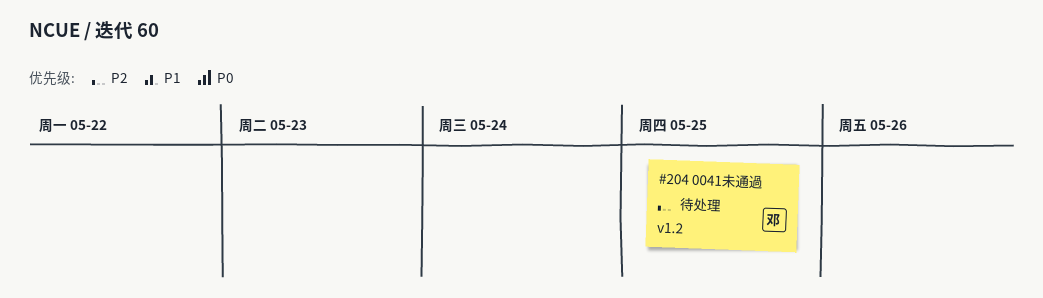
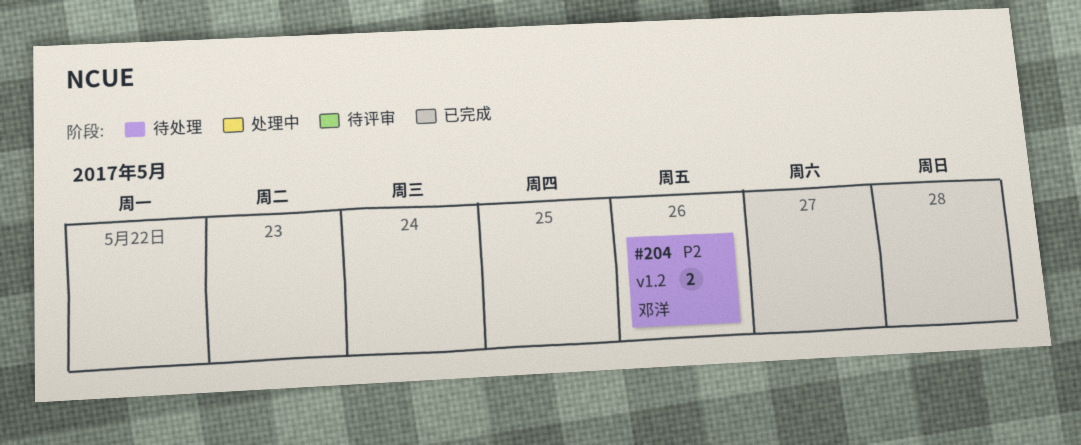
#204, due: May 25 -> May 26

